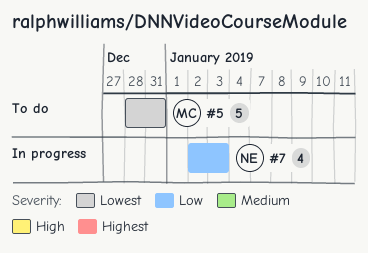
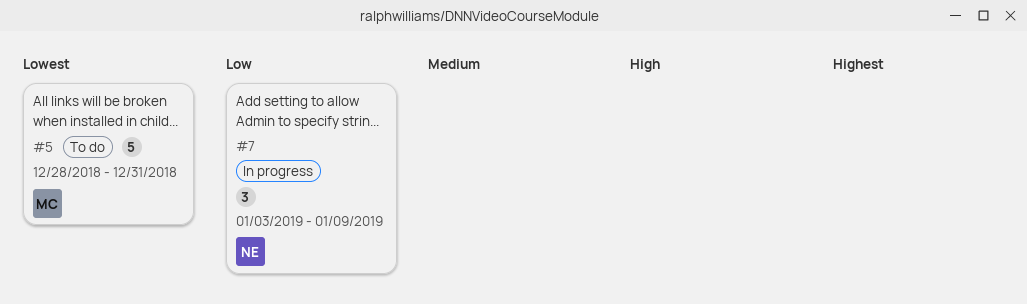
#7, estimate: 4 -> 3
#7, start: Jan 2 -> Jan 3
#7, due: Jan 3 -> Jan 9

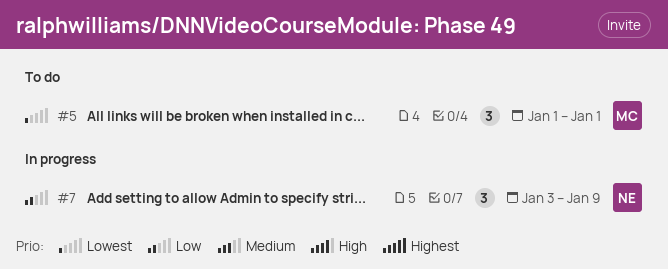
#5, estimate: 5 -> 3
#5, start: Dec 28 -> Jan 1
#5, due: Dec 31 -> Jan 1

